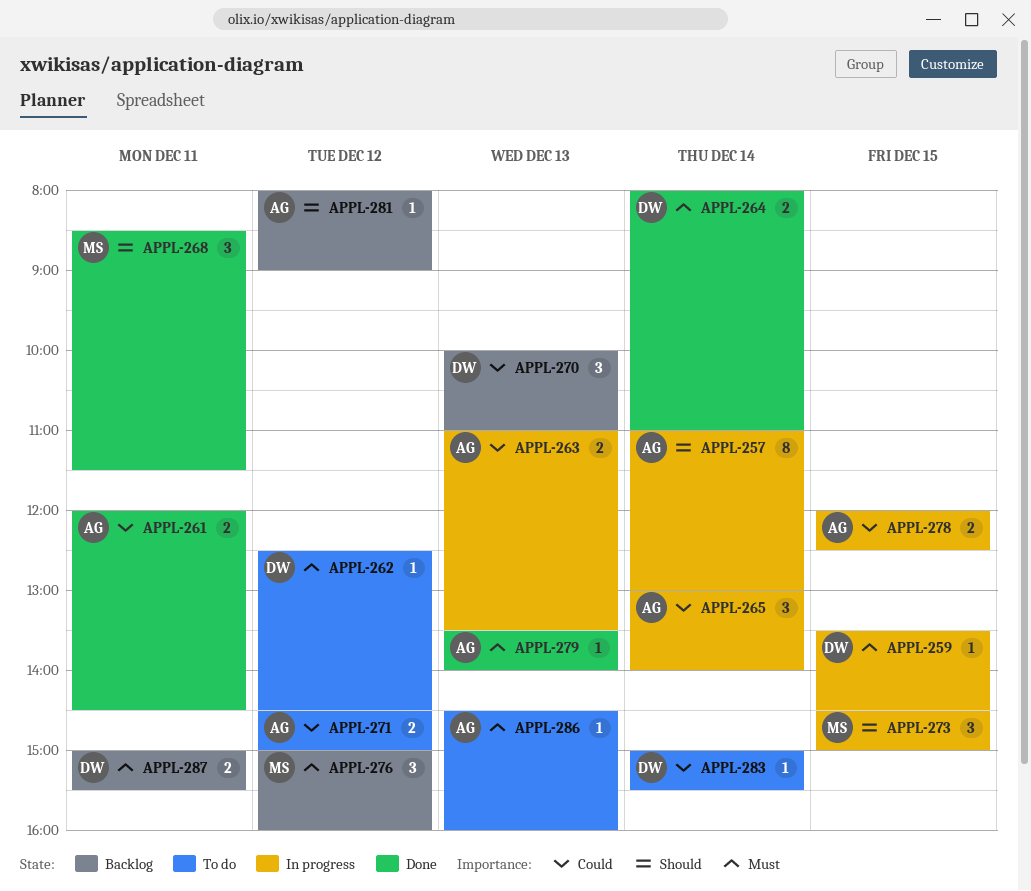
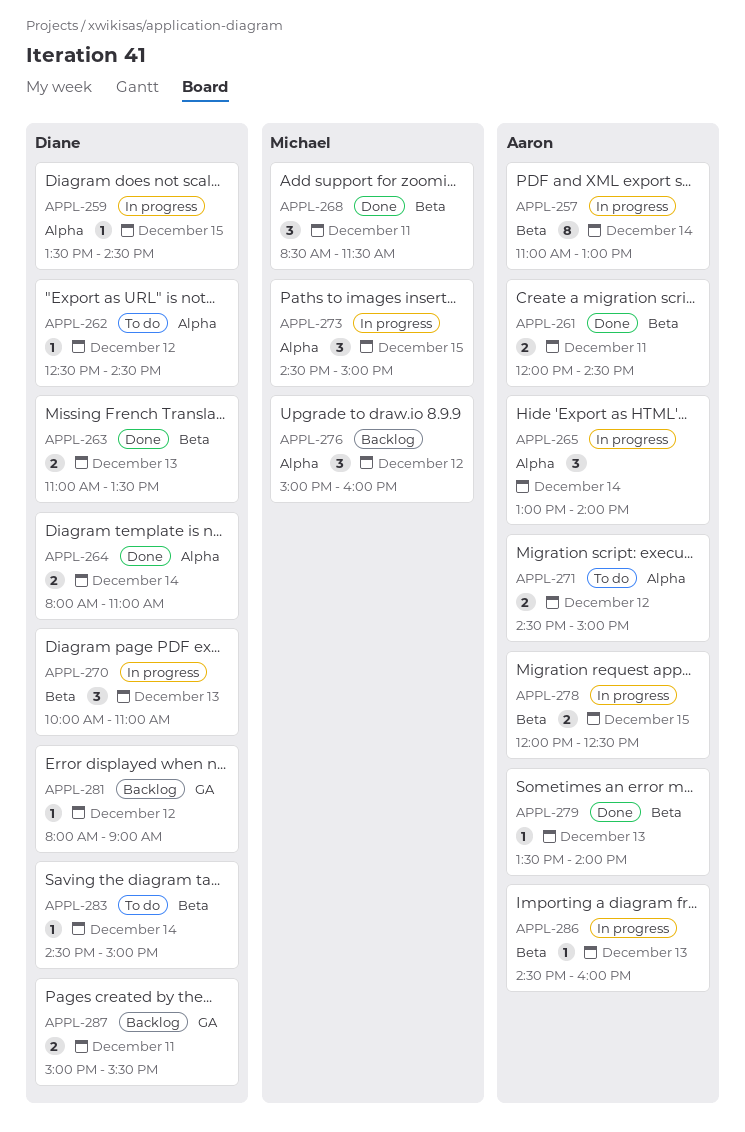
APPL-263, status: In progress -> Done
APPL-263, owner: Aaron -> Diane
APPL-270, status: Backlog -> In progress
APPL-281, owner: Aaron -> Diane
APPL-283, begins: 15:00 -> 14:30
APPL-283, ends: 15:30 -> 15:00
APPL-286, status: To do -> In progress

